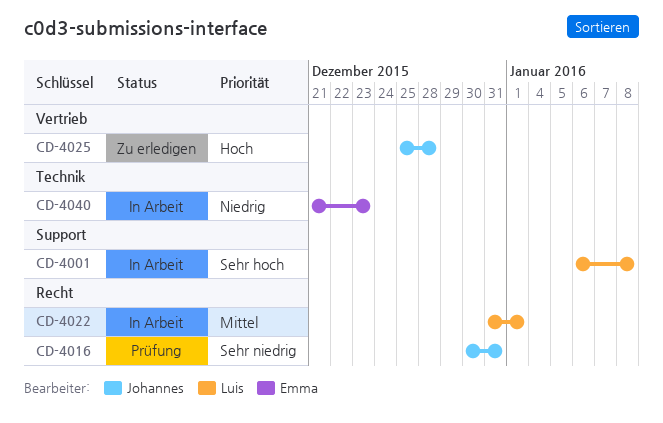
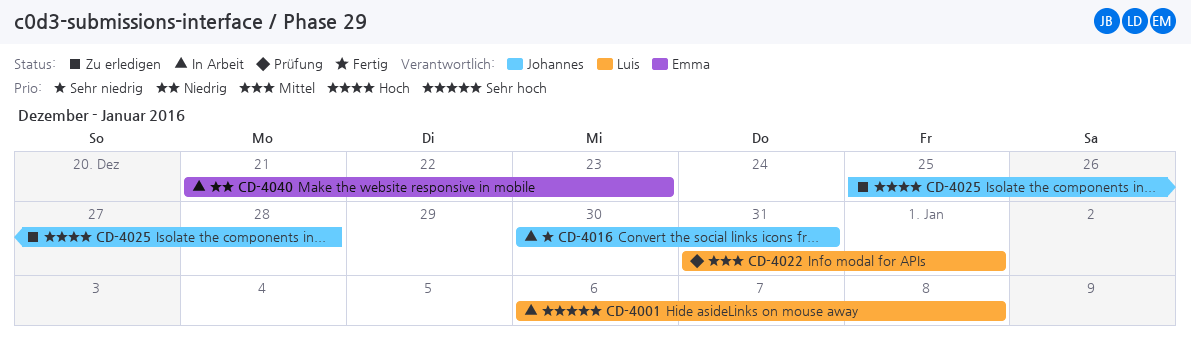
CD-4016, status: Prüfung -> In Arbeit
CD-4022, status: In Arbeit -> Prüfung

